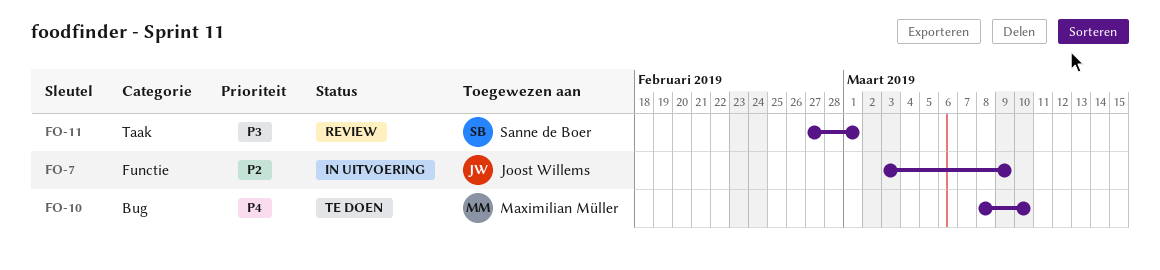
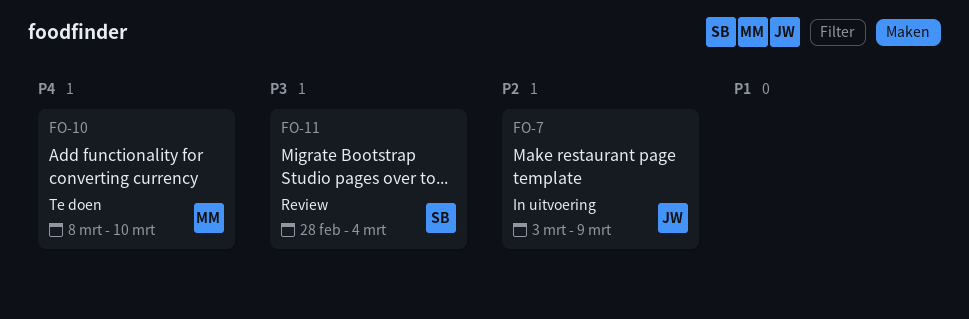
FO-11, start: Feb 27 -> Feb 28
FO-11, due: Mar 1 -> Mar 4

